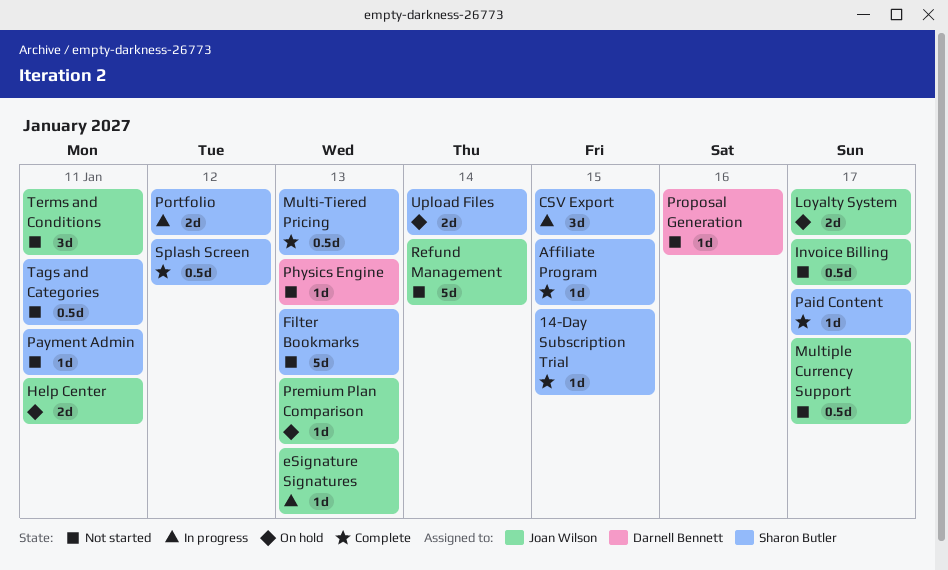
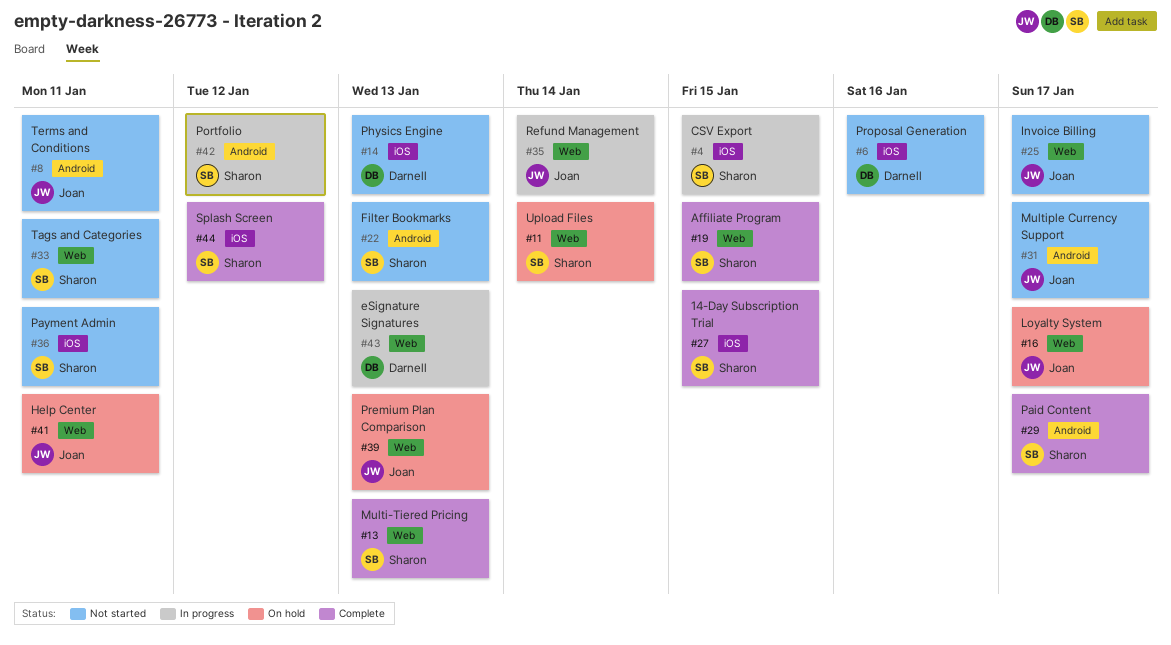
eSignature Signatures, owner: Joan Wilson -> Darnell Bennett
Refund Management, status: Not started -> In progress

